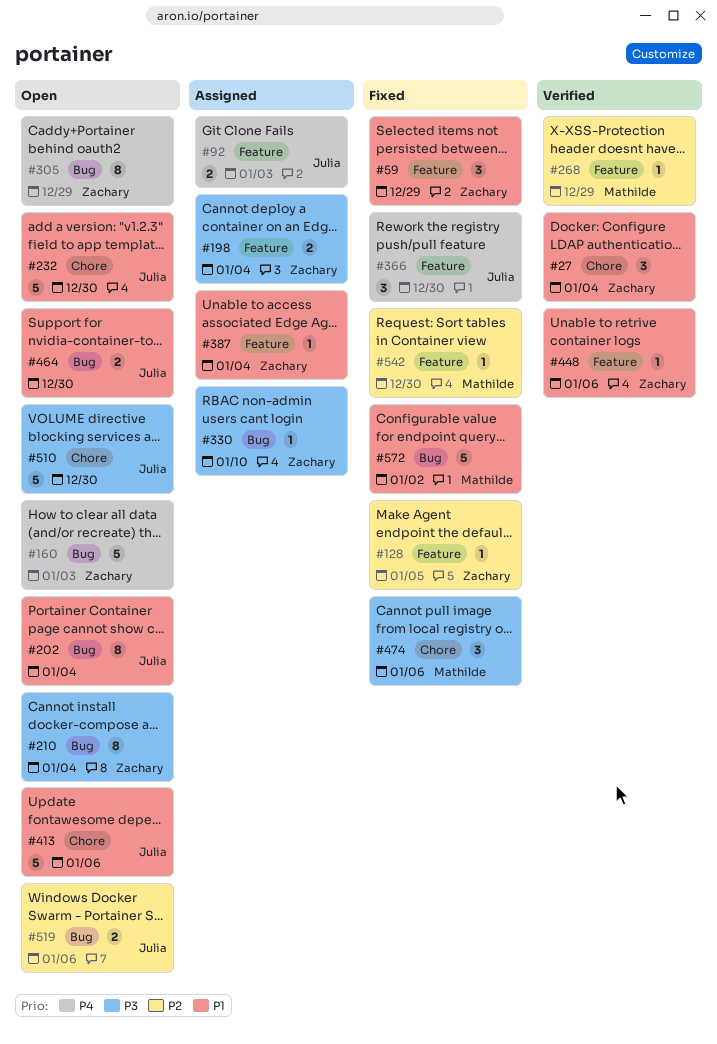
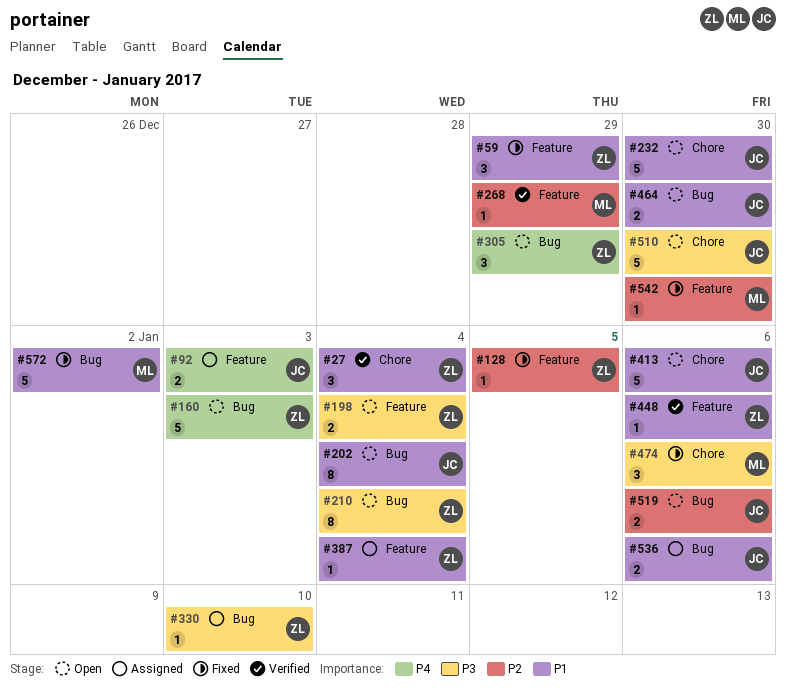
#198, status: Assigned -> Open
#305, estimate: 8 -> 3
#366: present -> none
#536: none -> present

